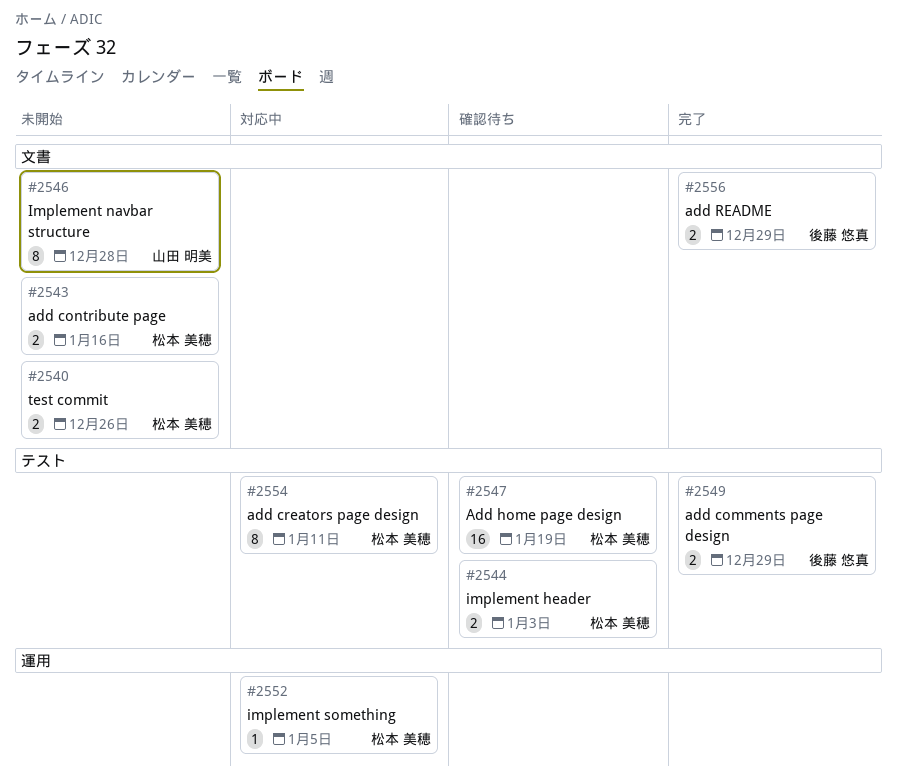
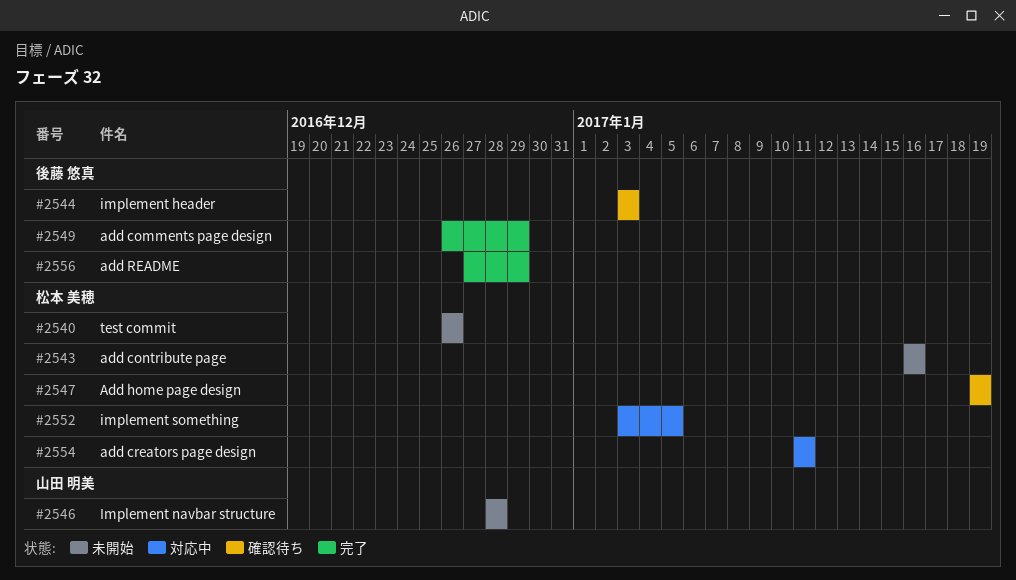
#2544, owner: 松本 美穂 -> 後藤 悠真

